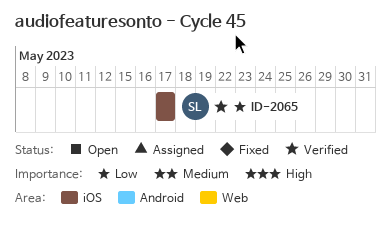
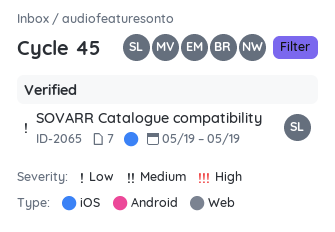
ID-2065, start: May 17 -> May 19
ID-2065, due: May 17 -> May 19

